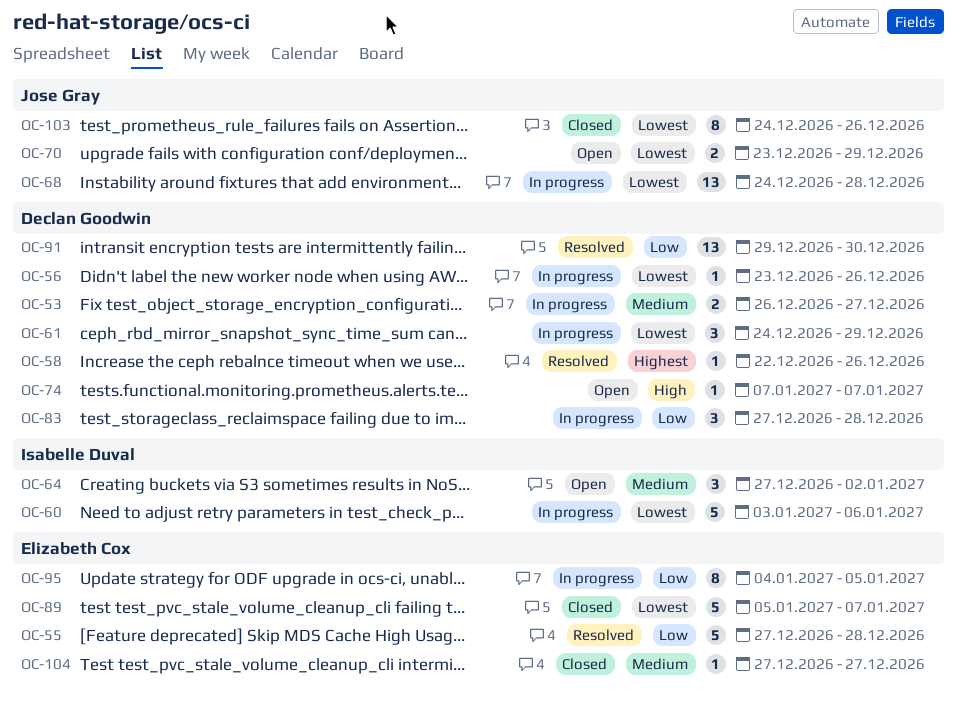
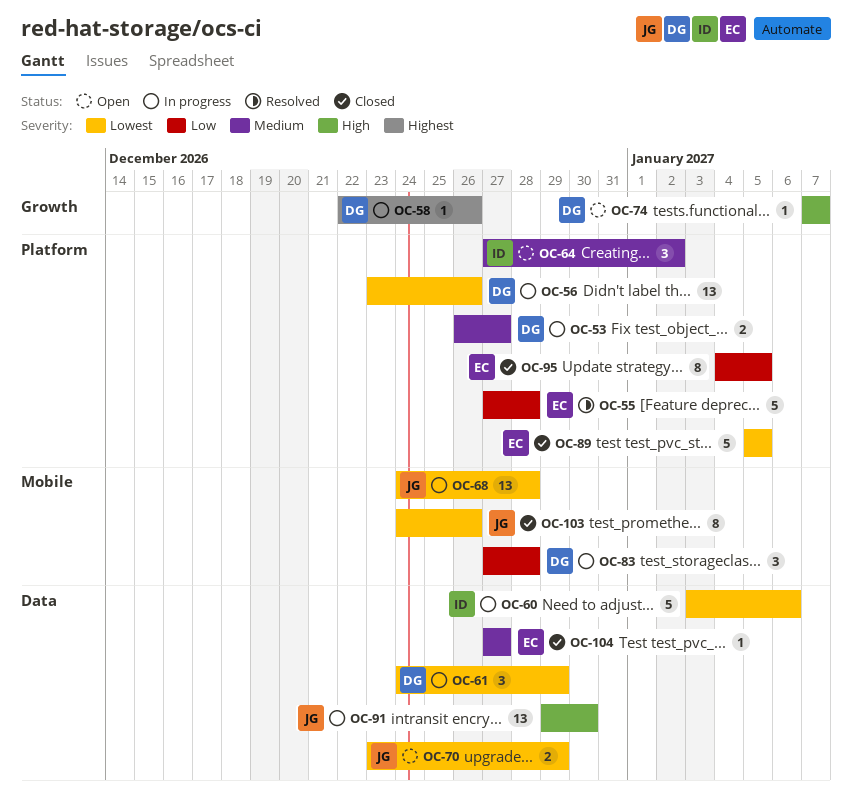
OC-56, estimate: 1 -> 13
OC-58, status: Resolved -> In progress
OC-89, due: Jan 7 -> Jan 5
OC-91, status: Resolved -> In progress
OC-91, owner: Declan Goodwin -> Jose Gray
OC-91, priority: Low -> High
OC-95, status: In progress -> Closed

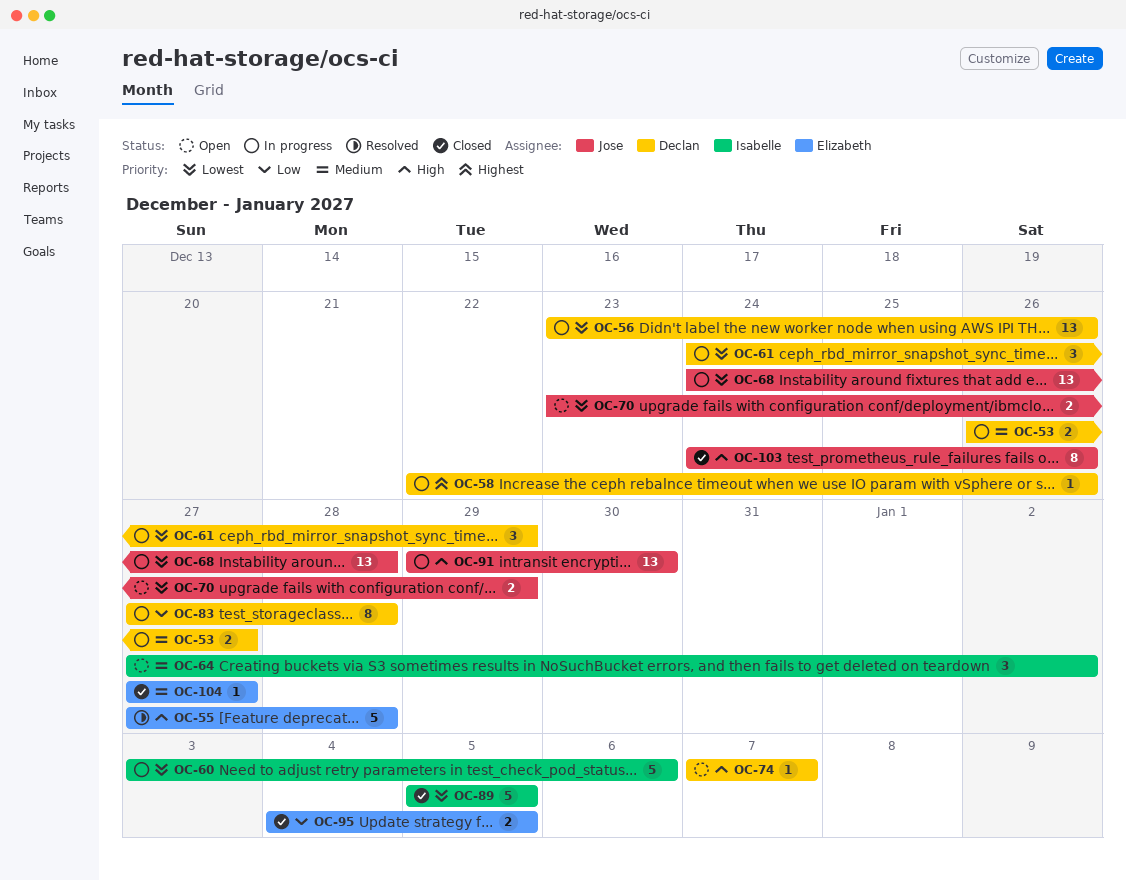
OC-55, priority: Low -> High
OC-83, estimate: 3 -> 8
OC-89, owner: Elizabeth -> Isabelle
OC-95, estimate: 8 -> 2
OC-103, priority: Lowest -> High

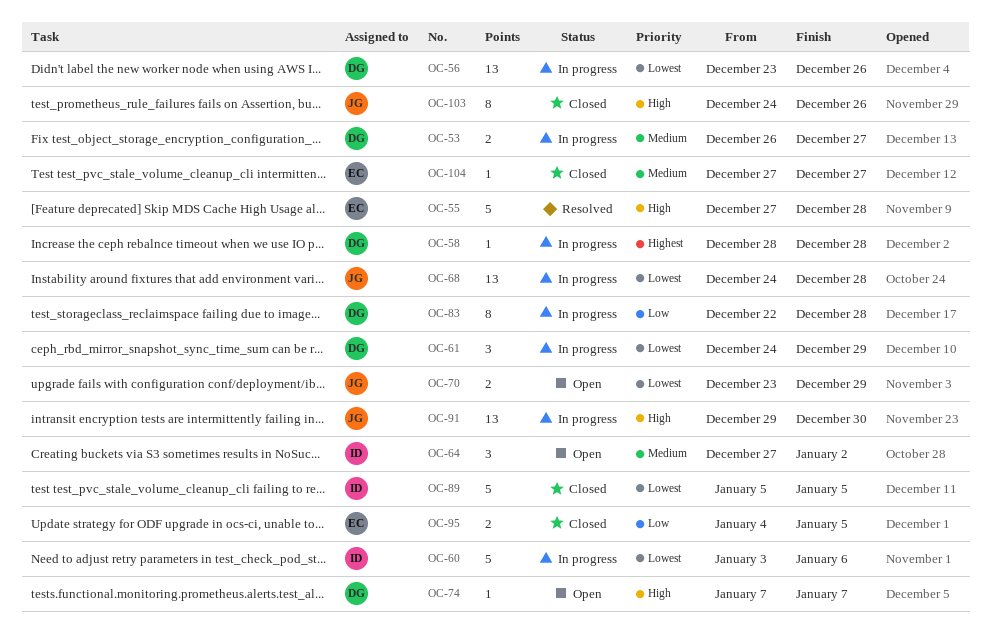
OC-58, start: Dec 22 -> Dec 28
OC-58, due: Dec 26 -> Dec 28
OC-83, start: Dec 27 -> Dec 22

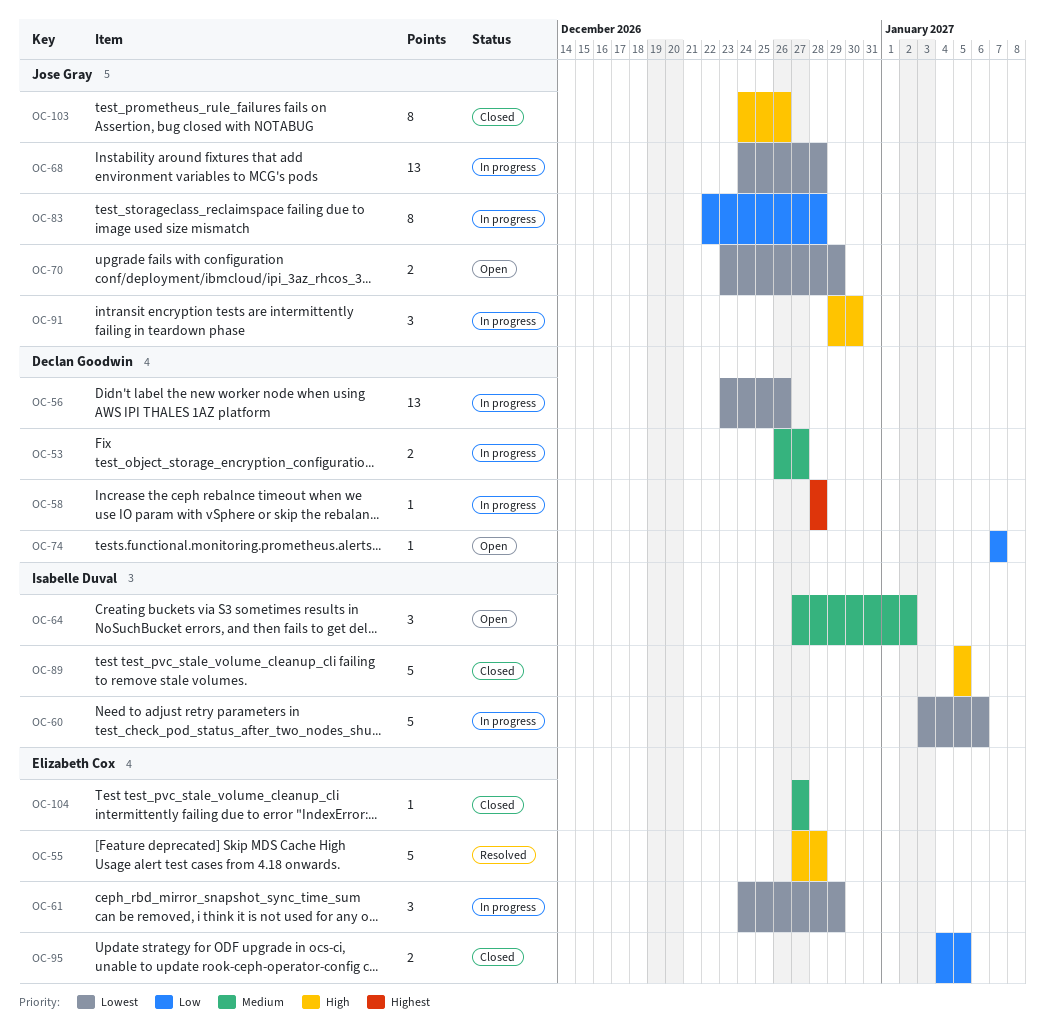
OC-61, owner: Declan Goodwin -> Elizabeth Cox
OC-74, priority: High -> Low
OC-83, owner: Declan Goodwin -> Jose Gray
OC-89, priority: Lowest -> High
OC-91, estimate: 13 -> 3

